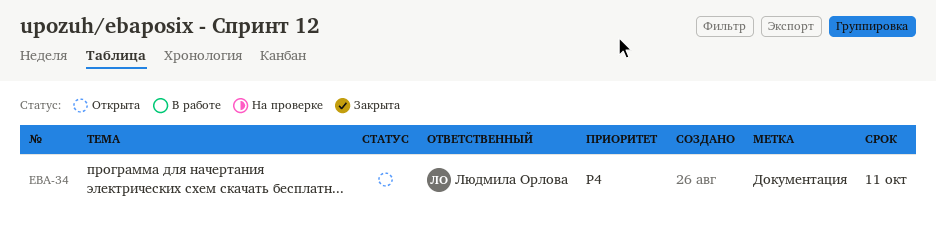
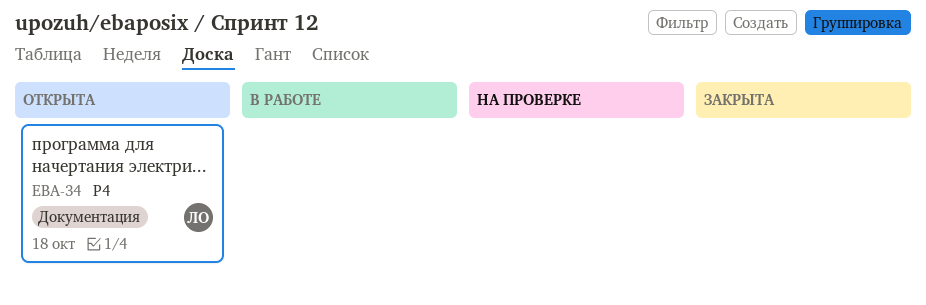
EBA-34, due: Oct 11 -> Oct 18

